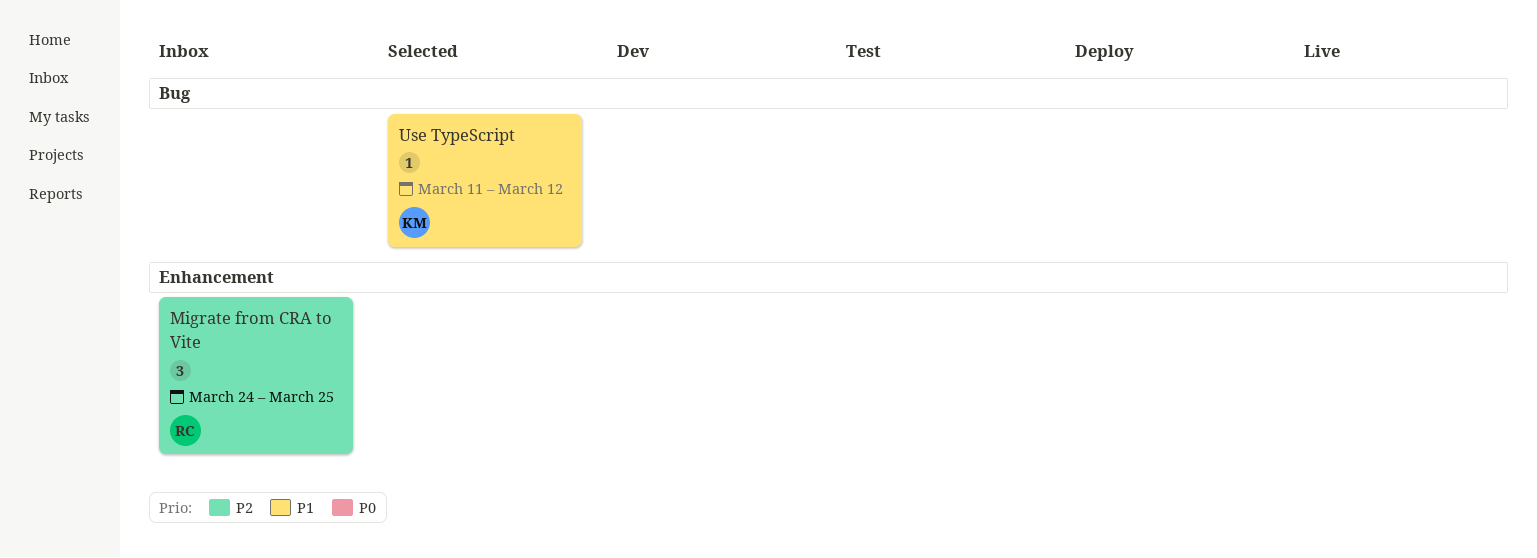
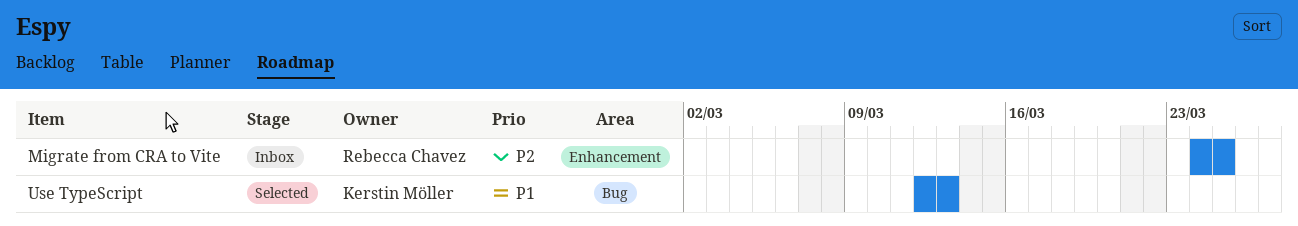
Use TypeScript, start: Mar 11 -> Mar 12
Use TypeScript, due: Mar 12 -> Mar 13

